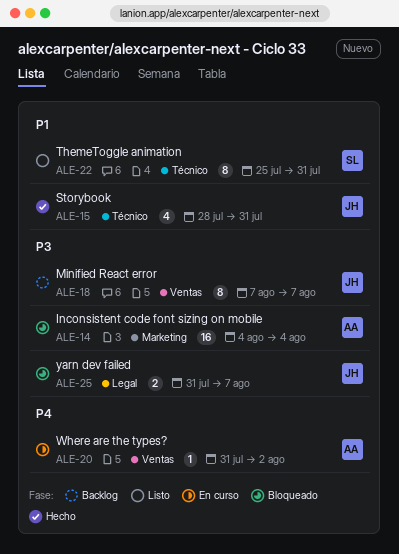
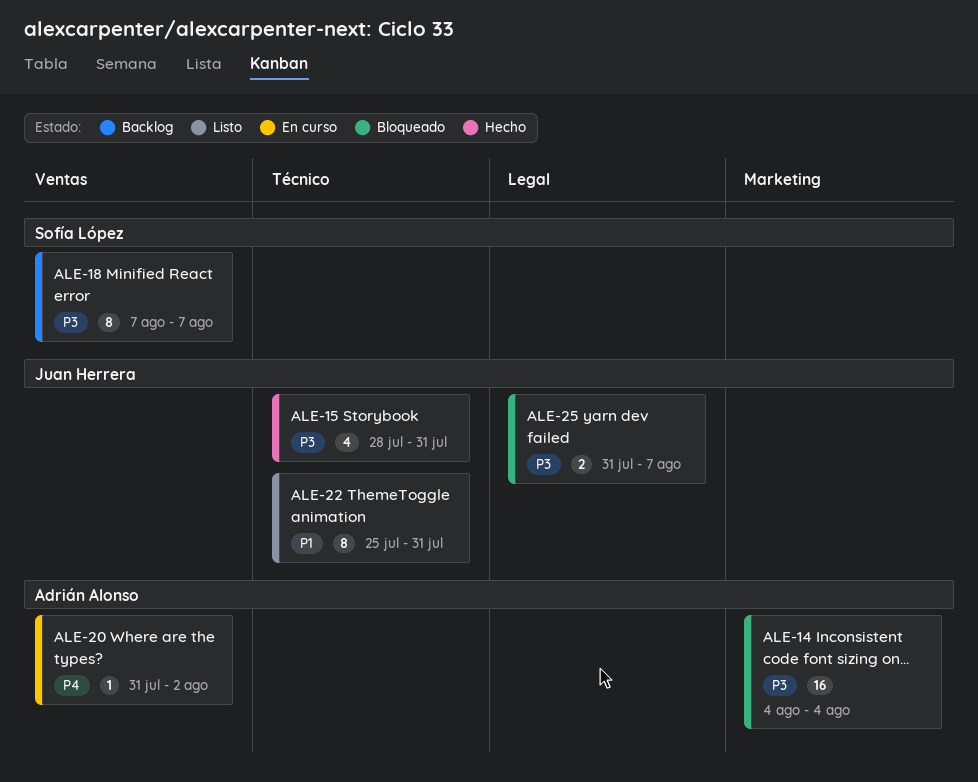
ALE-15, priority: P1 -> P3
ALE-18, owner: Juan Herrera -> Sofía López
ALE-22, owner: Sofía López -> Juan Herrera

